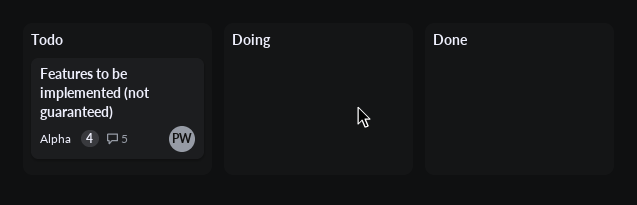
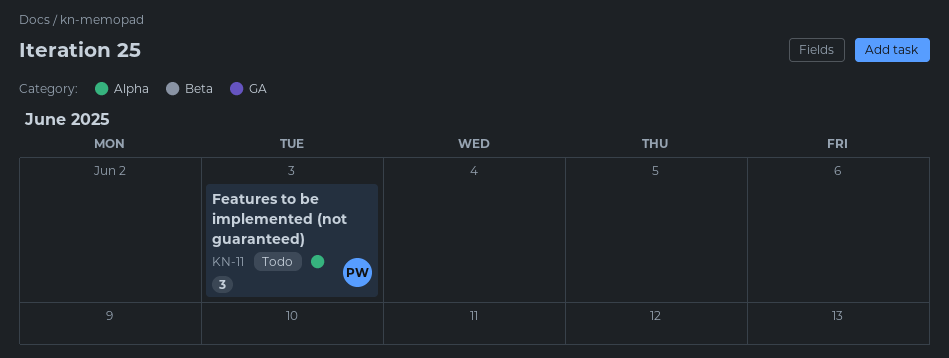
Features to be implemented (not guaranteed), estimate: 4 -> 3

